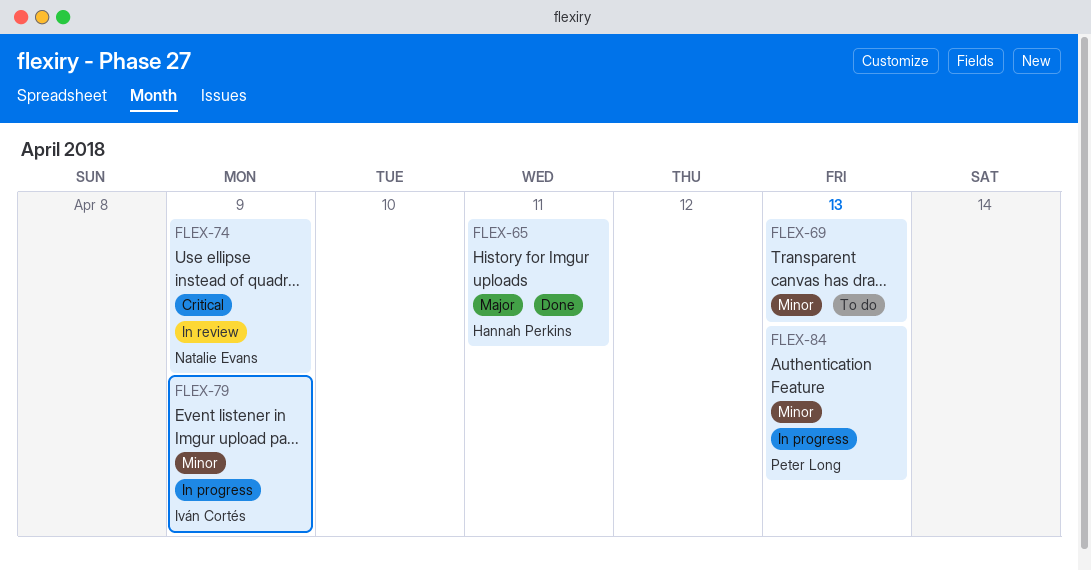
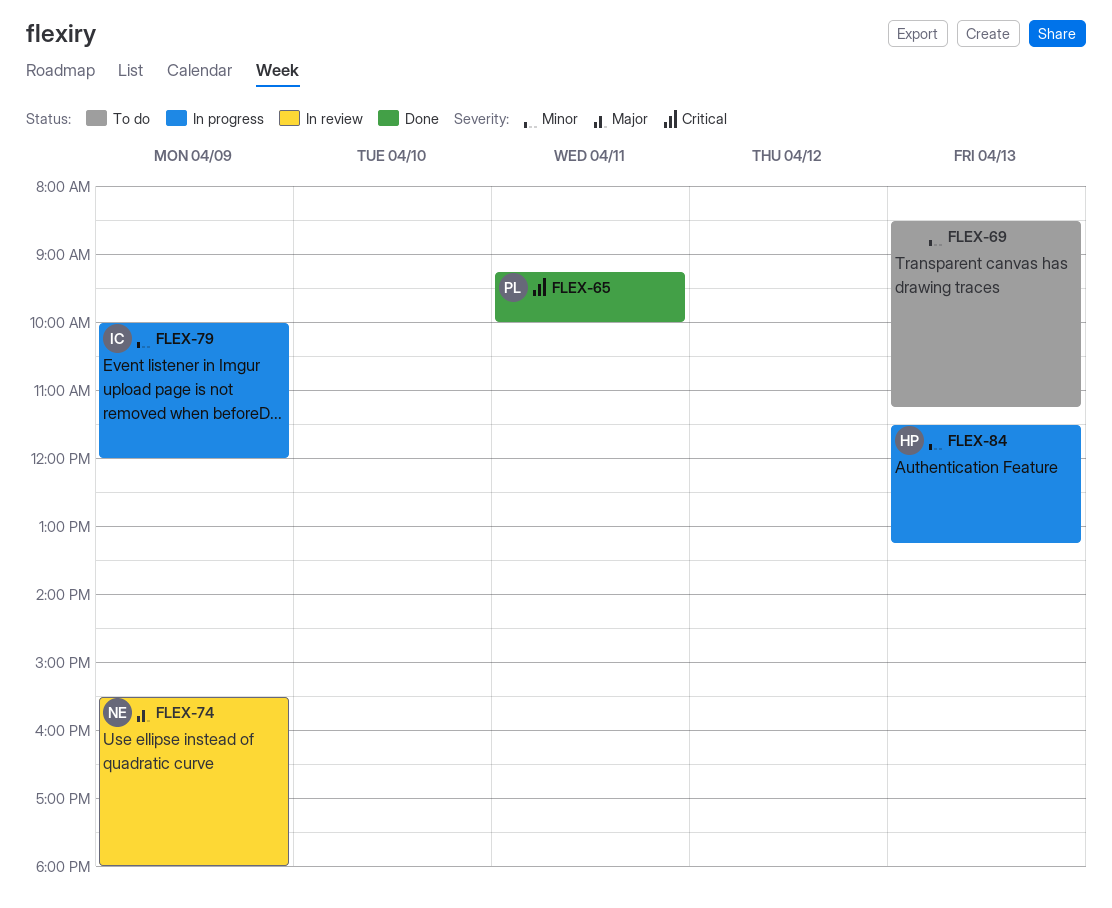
FLEX-65, owner: Hannah Perkins -> Peter Long
FLEX-65, priority: Major -> Critical
FLEX-74, priority: Critical -> Major
FLEX-84, owner: Peter Long -> Hannah Perkins

